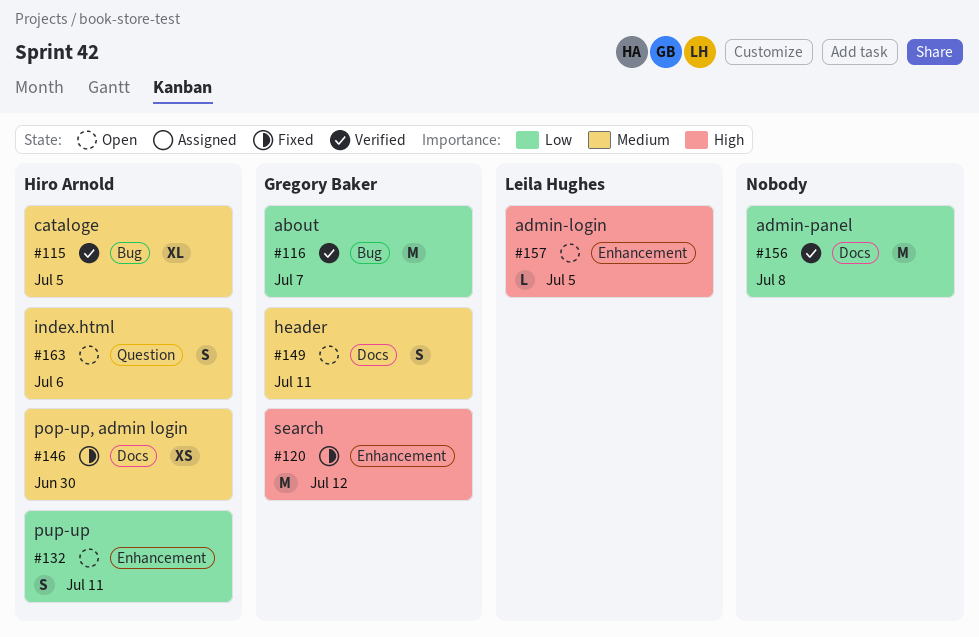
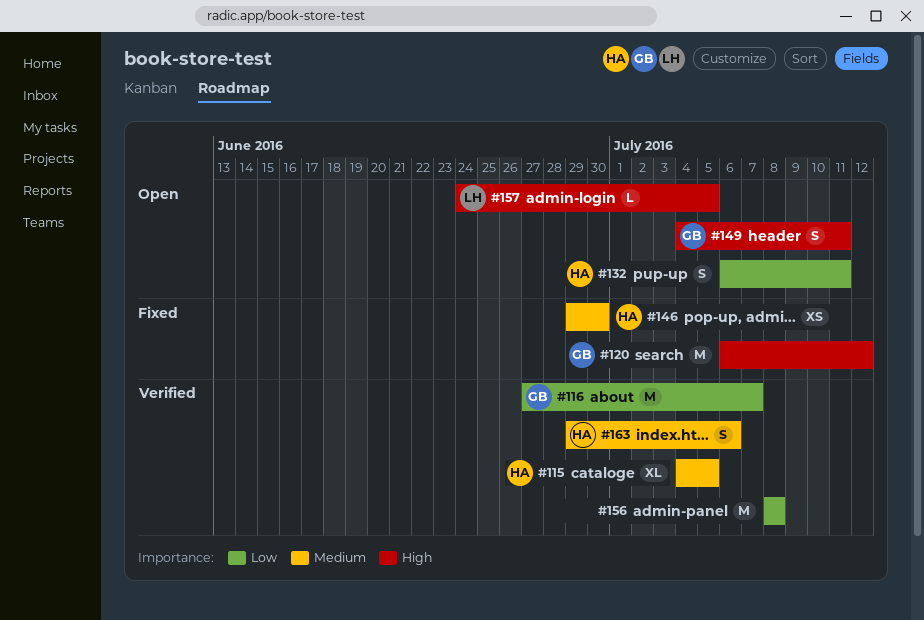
#149, priority: Medium -> High
#163, status: Open -> Verified

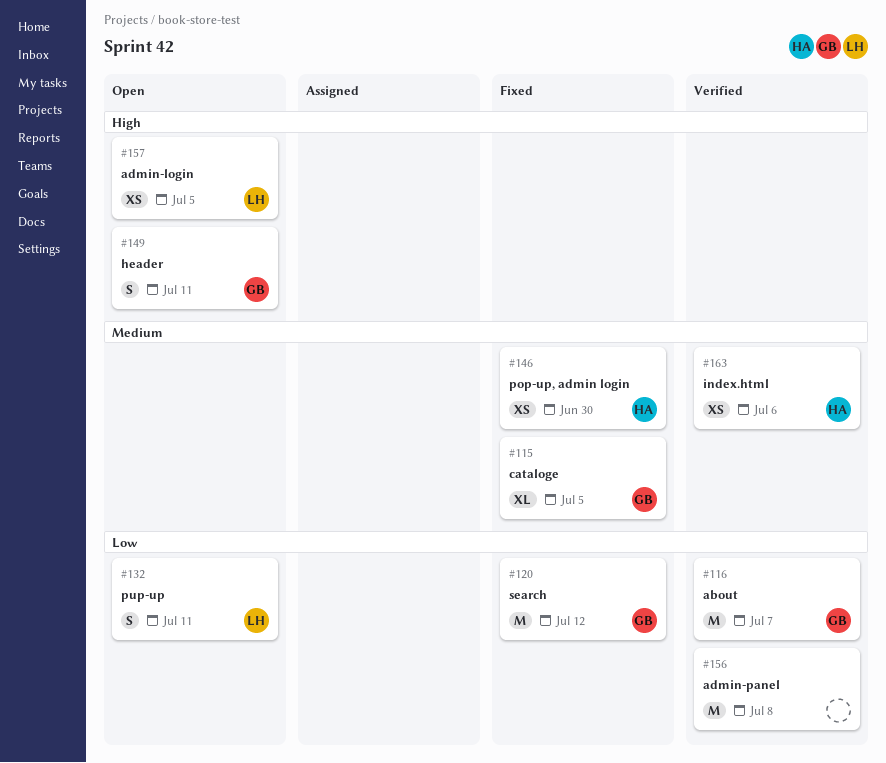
#115, status: Verified -> Fixed
#115, owner: HA -> GB
#120, priority: High -> Low
#132, owner: HA -> LH
#157, estimate: L -> XS
#163, estimate: S -> XS

